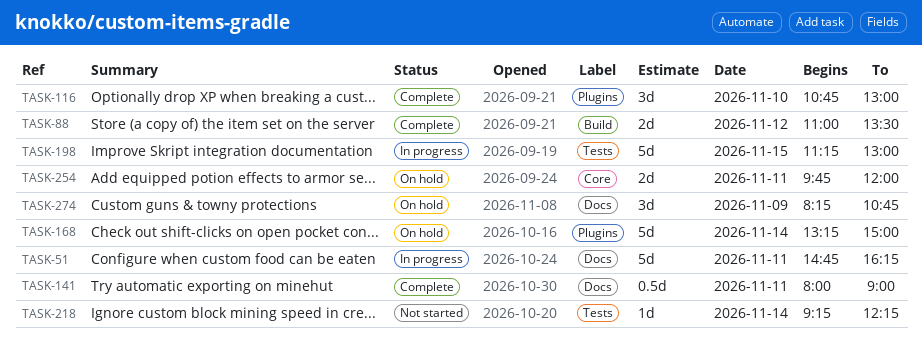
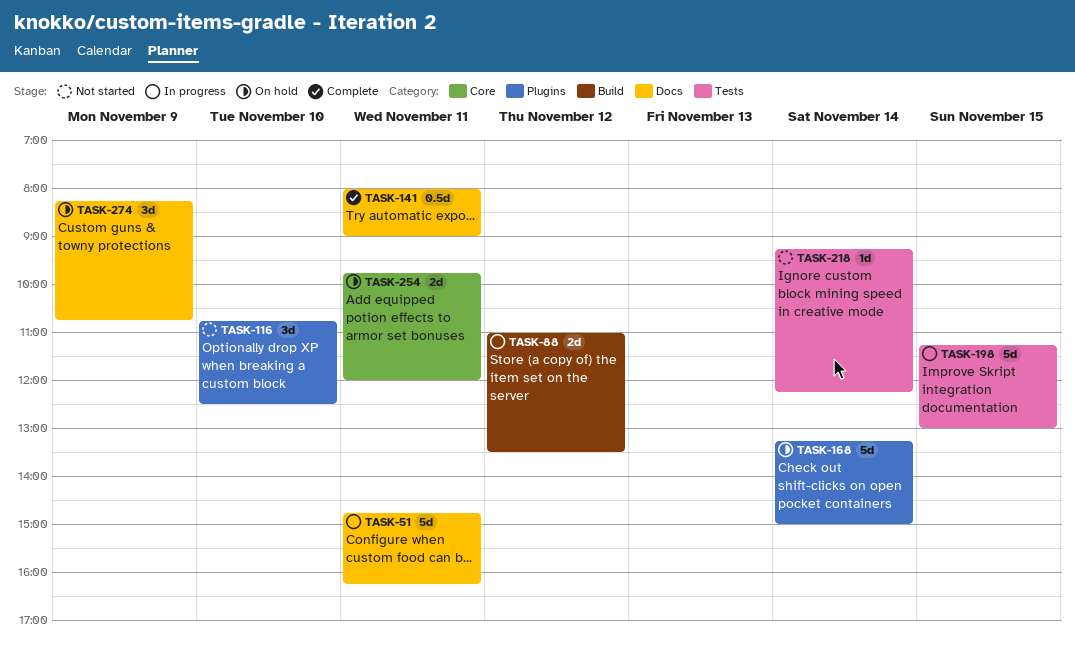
TASK-88, status: Complete -> In progress
TASK-116, status: Complete -> Not started
TASK-116, ends: 13:00 -> 12:30

